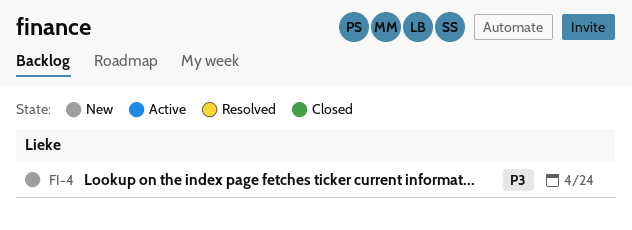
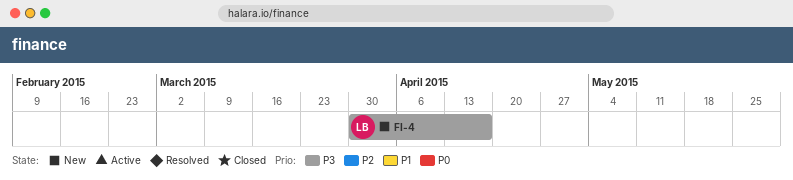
FI-4, due: Apr 24 -> Apr 17

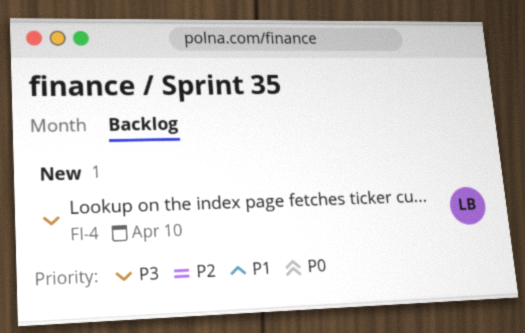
FI-4, due: Apr 17 -> Apr 10

